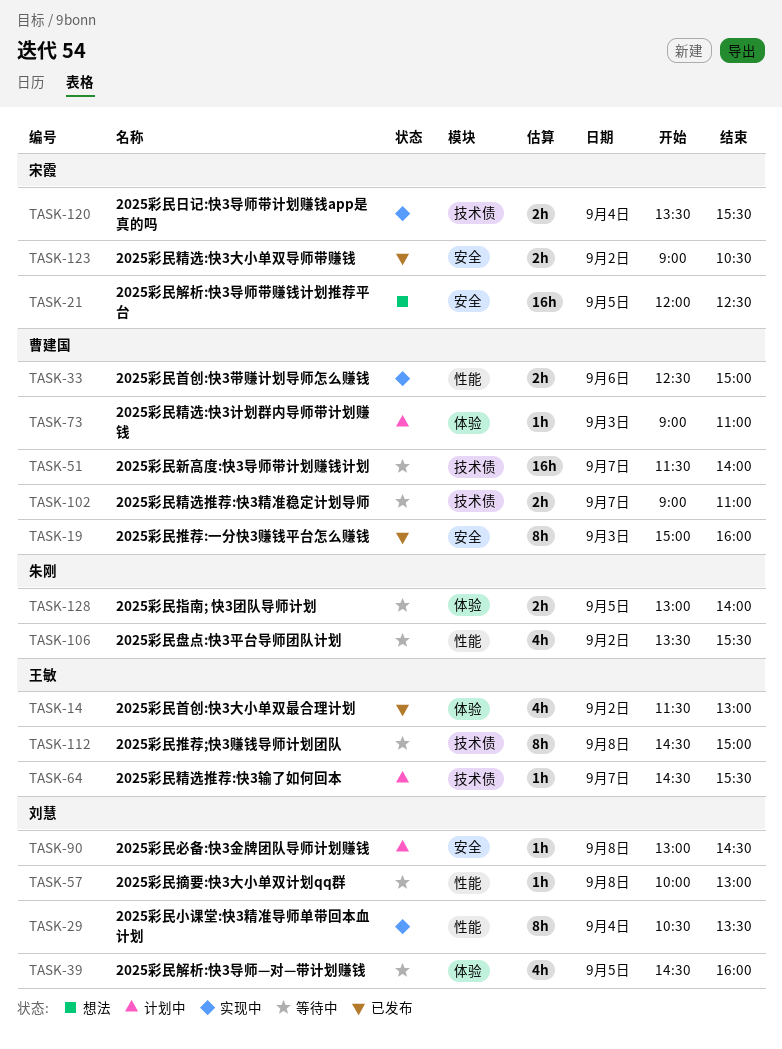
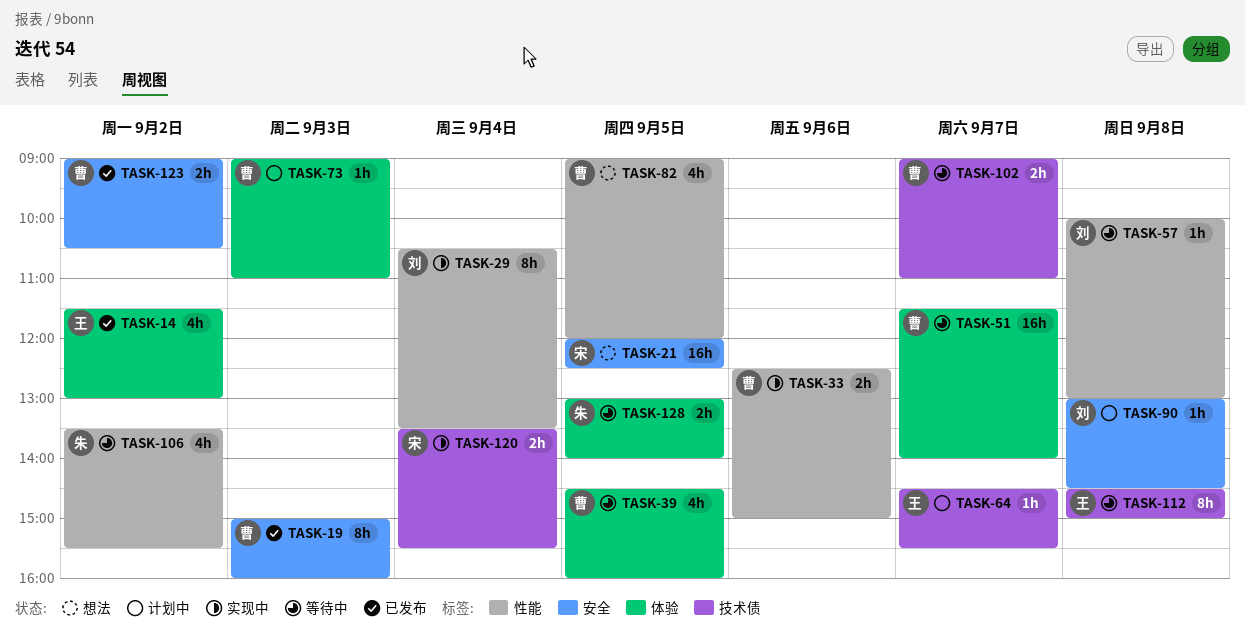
TASK-39, owner: 刘慧 -> 曹建国
TASK-51, label: 技术债 -> 体验
TASK-82: none -> present
TASK-123, owner: 宋霞 -> 曹建国

